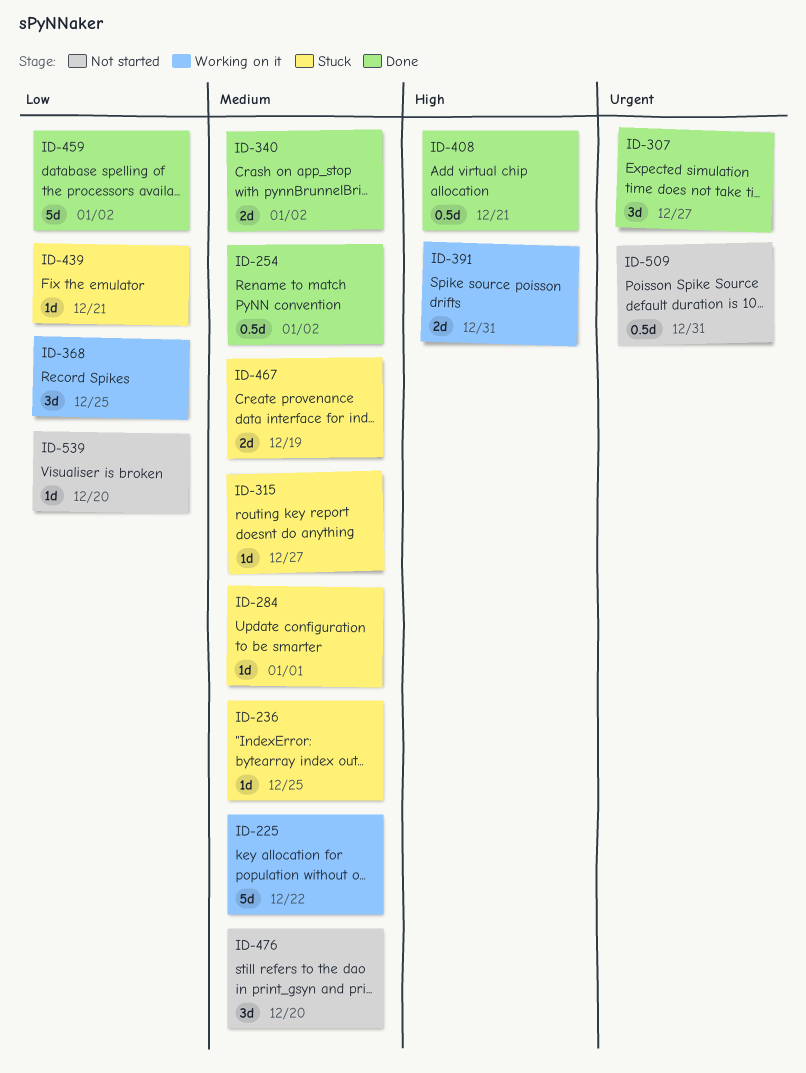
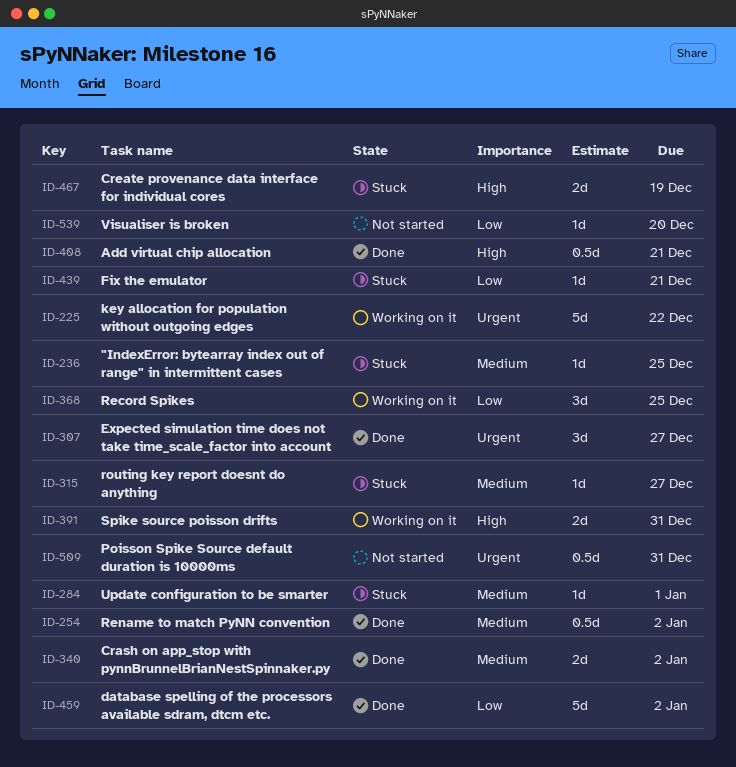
ID-225, priority: Medium -> Urgent
ID-467, priority: Medium -> High
ID-476: present -> none

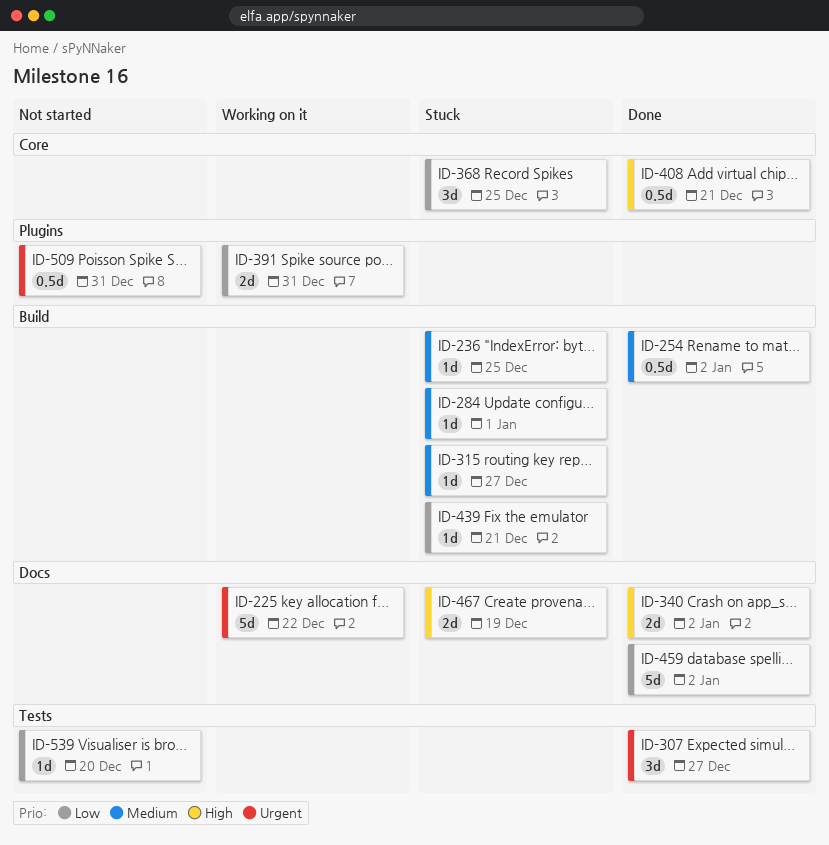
ID-340, priority: Medium -> High
ID-368, status: Working on it -> Stuck
ID-391, priority: High -> Low

